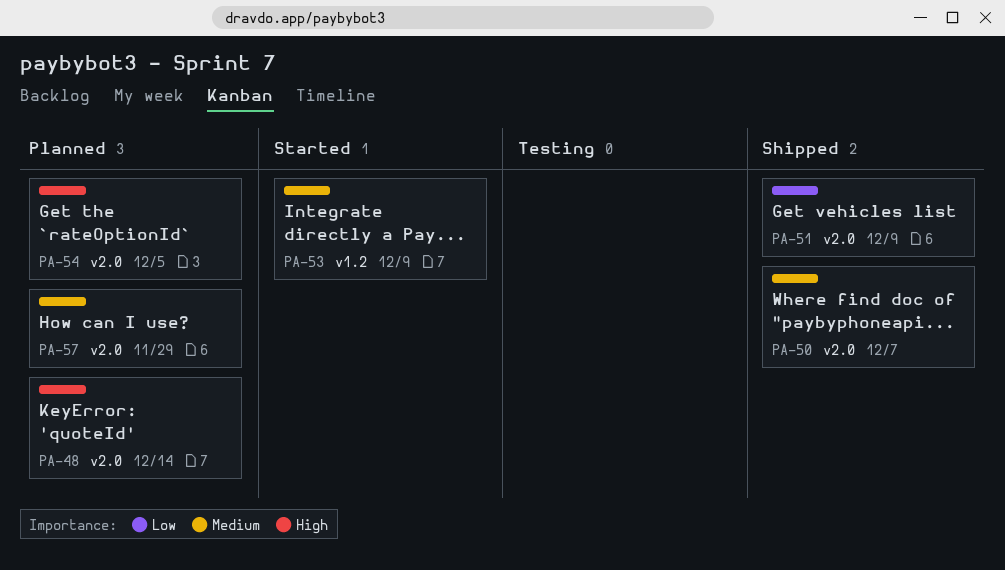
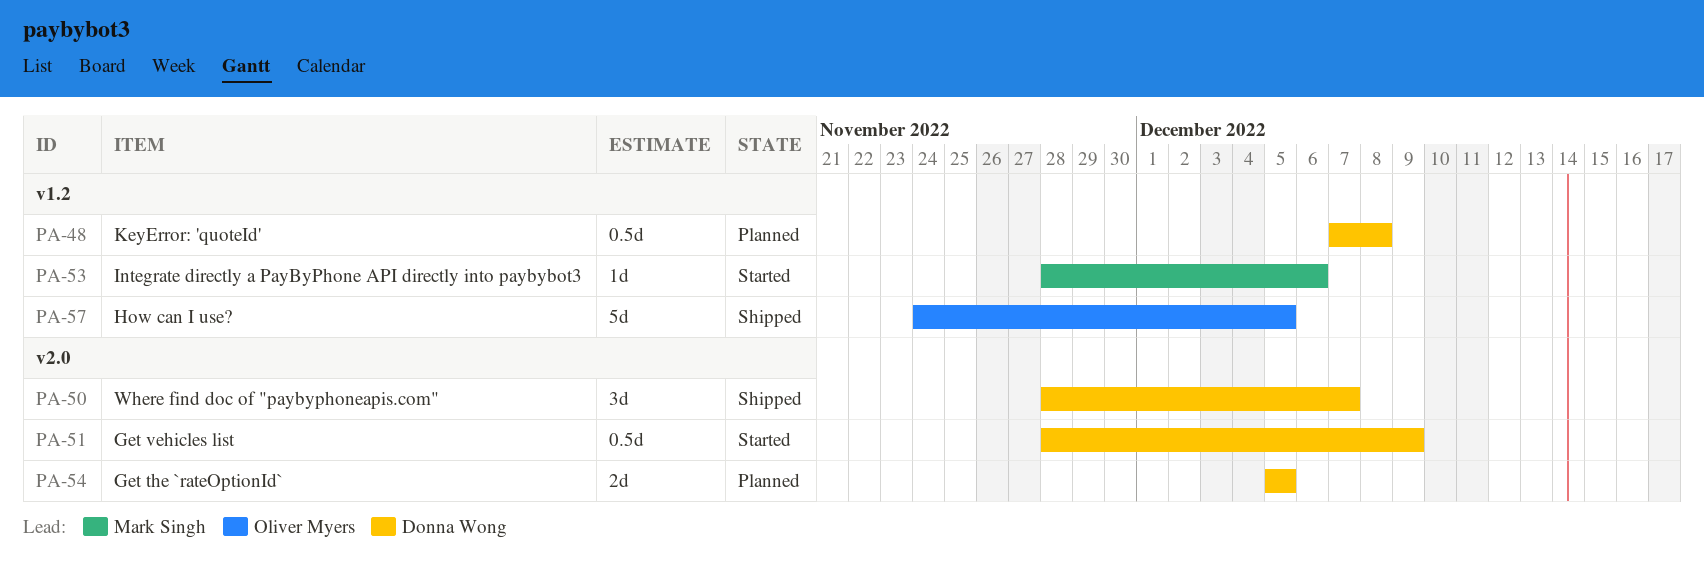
PA-48, label: v2.0 -> v1.2
PA-48, due: Dec 14 -> Dec 8
PA-51, status: Shipped -> Started
PA-53, due: Dec 9 -> Dec 6
PA-57, status: Planned -> Shipped
PA-57, label: v2.0 -> v1.2
PA-57, due: Nov 29 -> Dec 5

